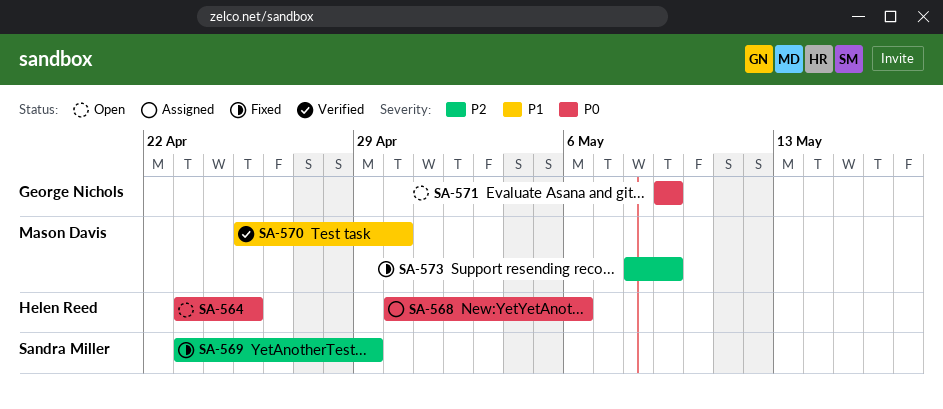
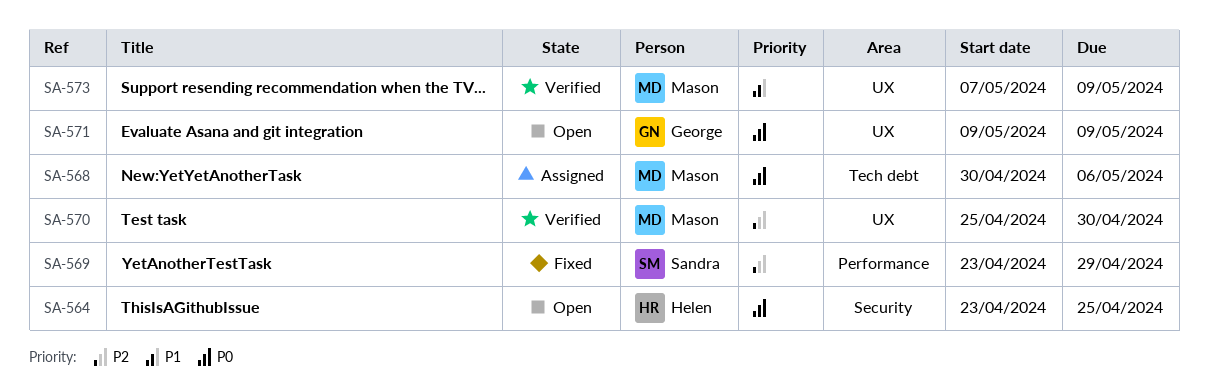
SA-568, owner: Helen Reed -> Mason Davis
SA-570, priority: P1 -> P2
SA-573, status: Fixed -> Verified
SA-573, priority: P2 -> P1
SA-573, start: May 8 -> May 7

